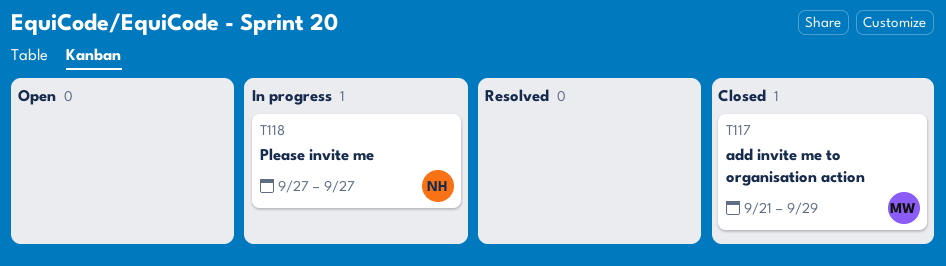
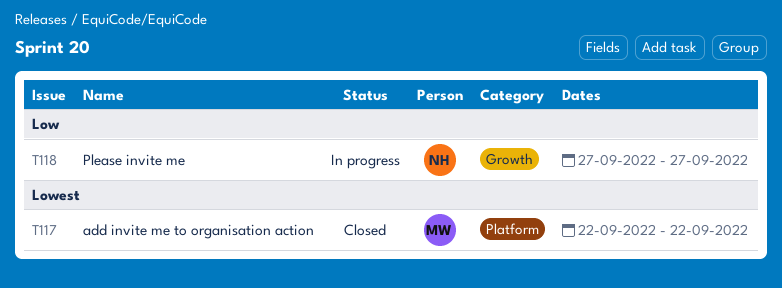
T117, start: Sep 21 -> Sep 22
T117, due: Sep 29 -> Sep 22

